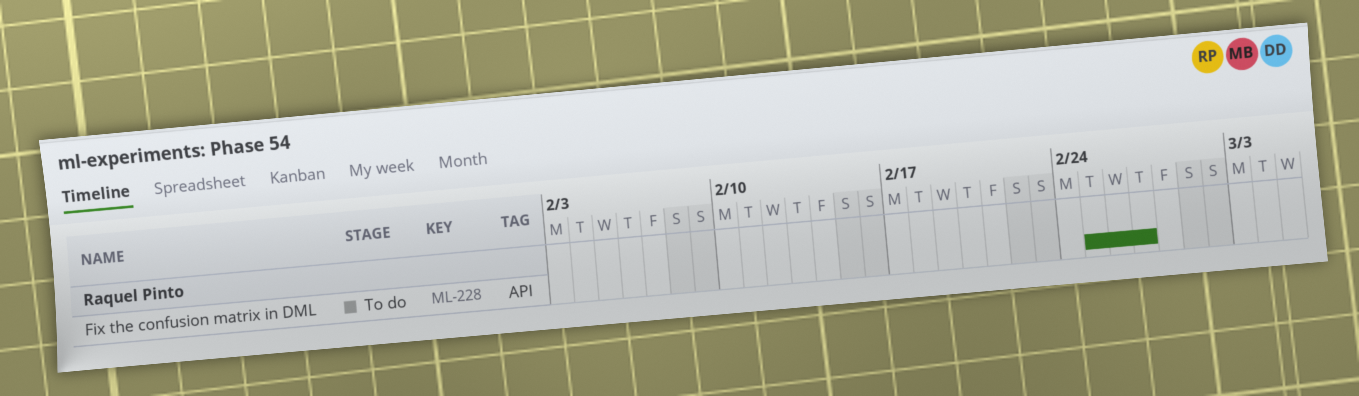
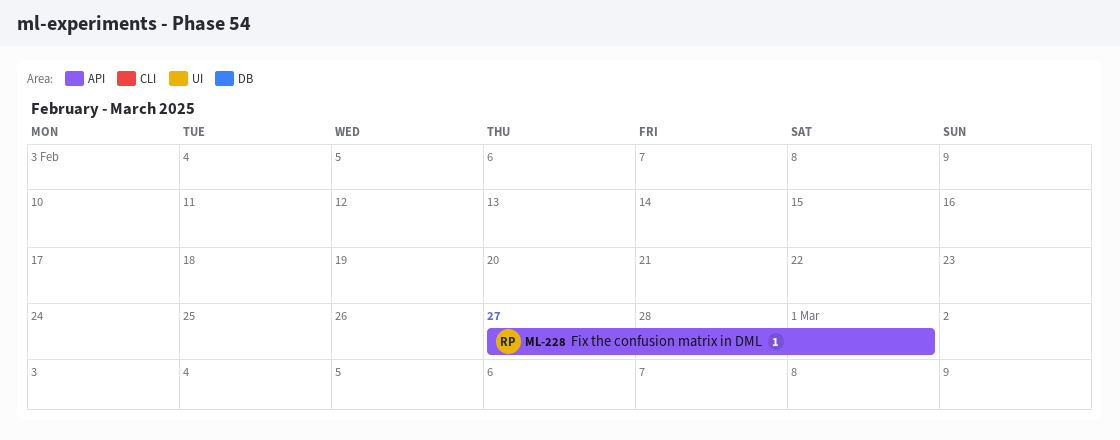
ML-228, start: Feb 25 -> Feb 27
ML-228, due: Feb 27 -> Mar 1

